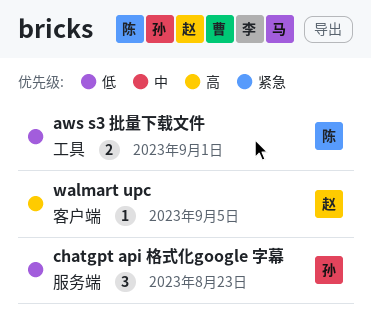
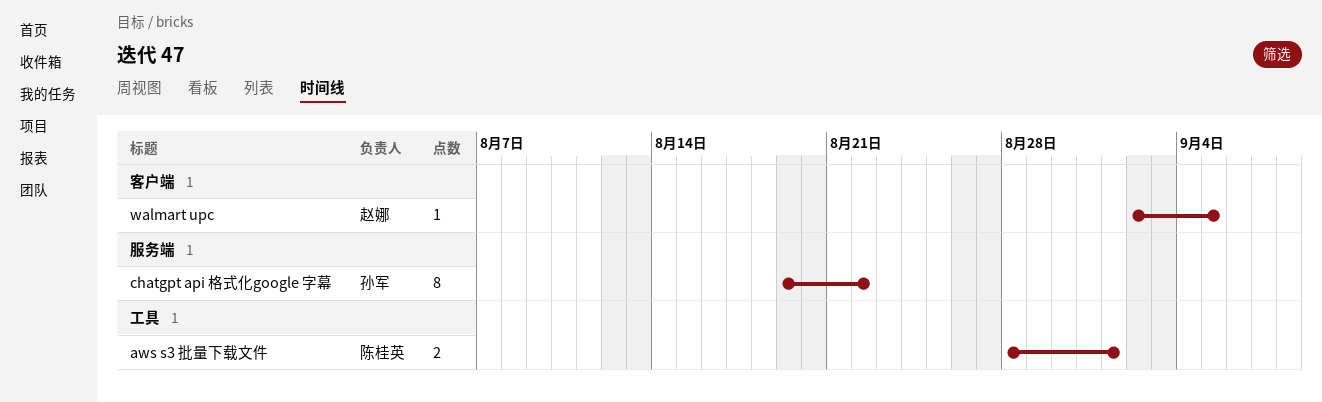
chatgpt api 格式化google 字幕, estimate: 3 -> 8
chatgpt api 格式化google 字幕, due: Aug 23 -> Aug 22

